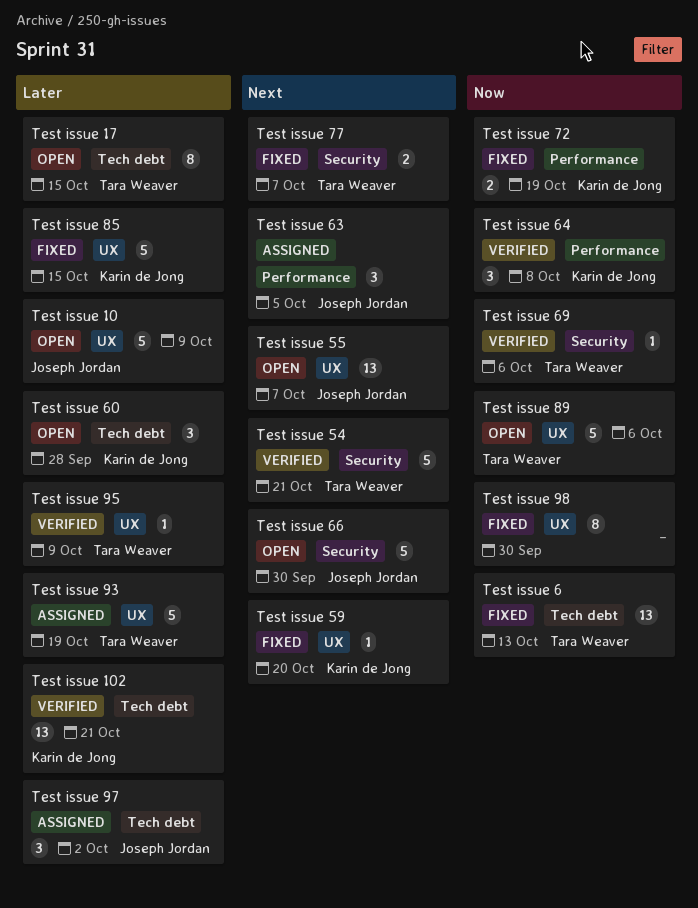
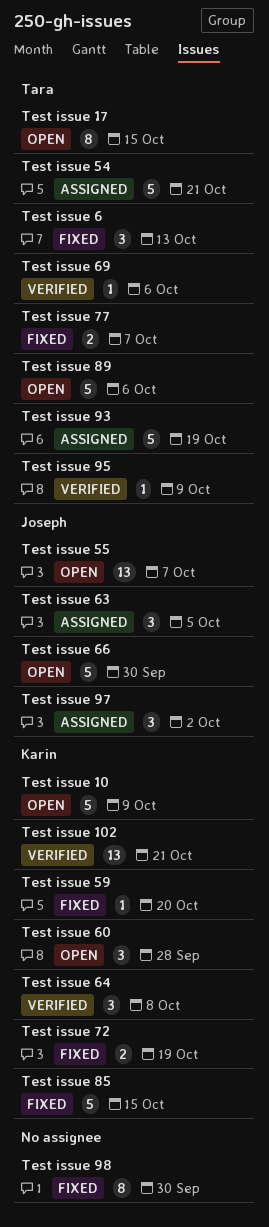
Test issue 10, owner: Joseph Jordan -> Karin de Jong
Test issue 54, status: Verified -> Assigned
Test issue 6, estimate: 13 -> 3

